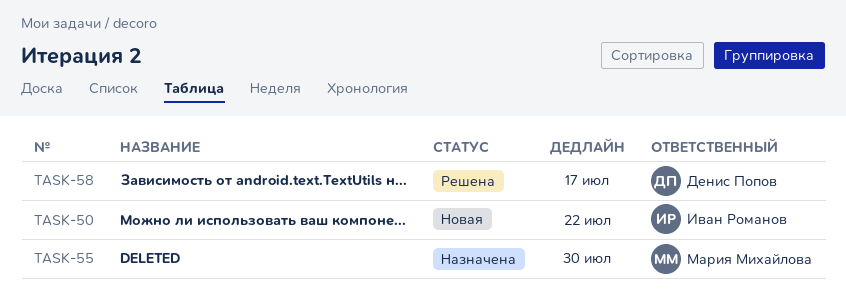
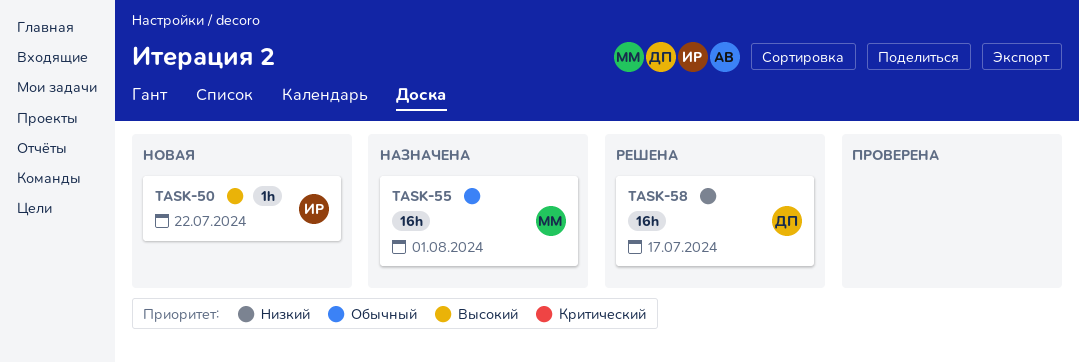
TASK-55, due: Jul 30 -> Aug 1

